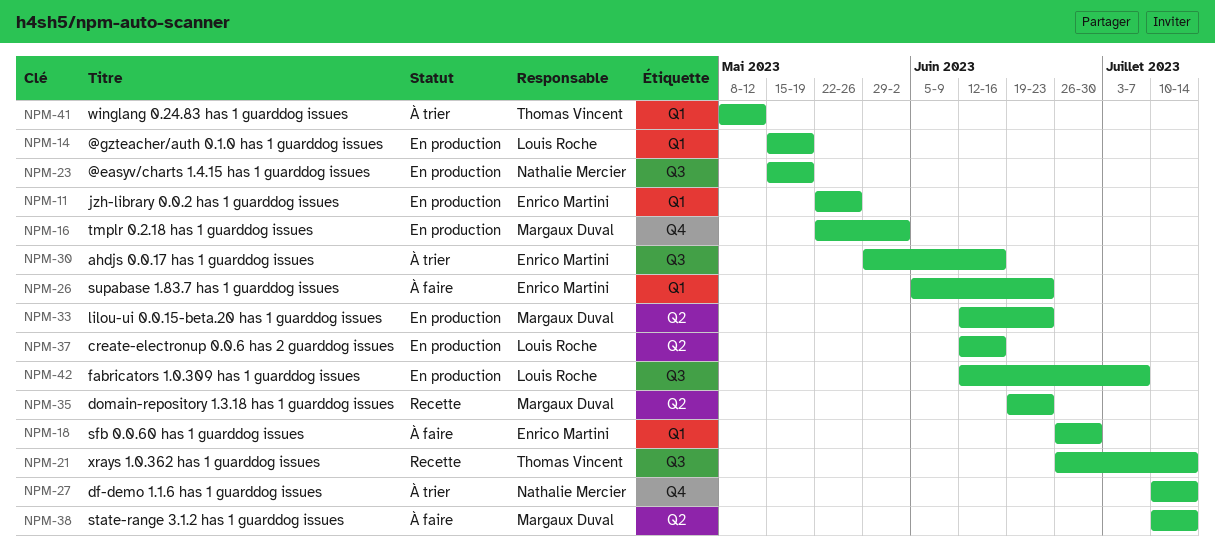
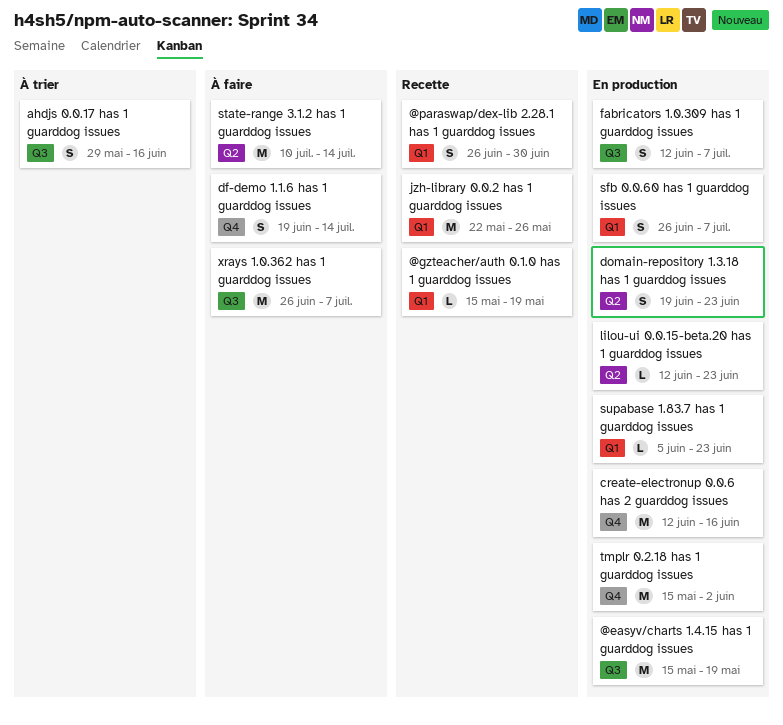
@gzteacher/auth 0.1.0 has 1 guarddog issues, status: En production -> Recette
@paraswap/dex-lib 2.28.1 has 1 guarddog issues: none -> present
create-electronup 0.0.6 has 2 guarddog issues, label: Q2 -> Q4
df-demo 1.1.6 has 1 guarddog issues, status: À trier -> À faire
df-demo 1.1.6 has 1 guarddog issues, start: Jul 10 -> Jun 19
domain-repository 1.3.18 has 1 guarddog issues, status: Recette -> En production
jzh-library 0.0.2 has 1 guarddog issues, status: En production -> Recette
sfb 0.0.60 has 1 guarddog issues, status: À faire -> En production
sfb 0.0.60 has 1 guarddog issues, due: Jun 30 -> Jul 7
supabase 1.83.7 has 1 guarddog issues, status: À faire -> En production
tmplr 0.2.18 has 1 guarddog issues, start: May 22 -> May 15
winglang 0.24.83 has 1 guarddog issues: present -> none
xrays 1.0.362 has 1 guarddog issues, status: Recette -> À faire
xrays 1.0.362 has 1 guarddog issues, due: Jul 14 -> Jul 7

